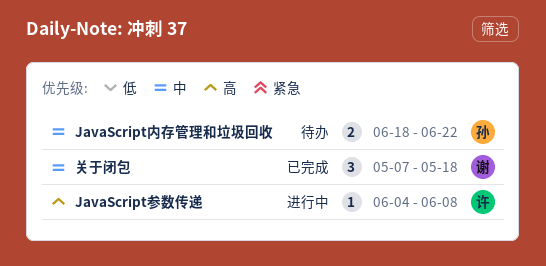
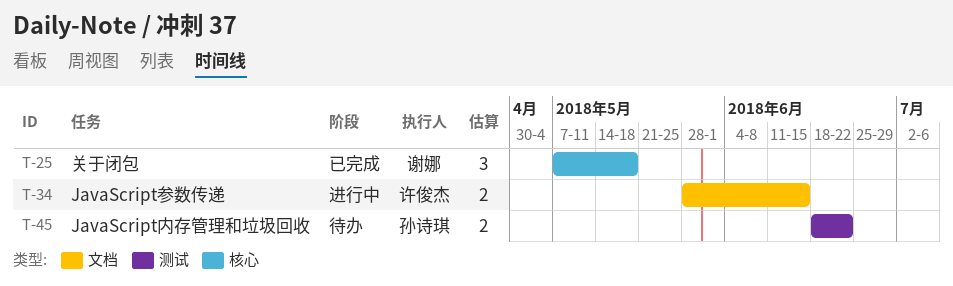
JavaScript参数传递, estimate: 1 -> 2
JavaScript参数传递, start: Jun 4 -> May 28
JavaScript参数传递, due: Jun 8 -> Jun 15

